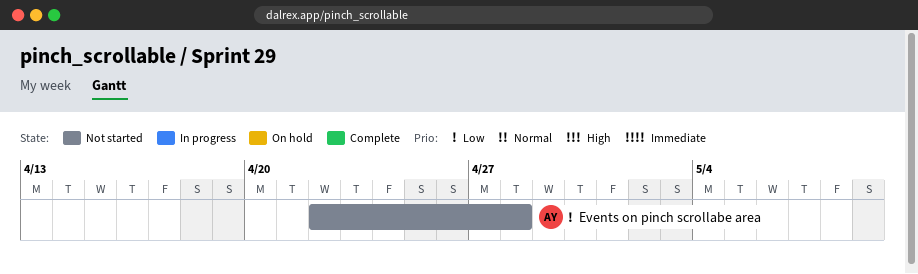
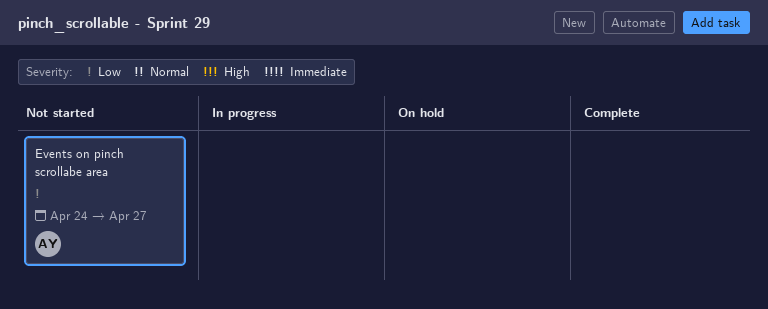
Events on pinch scrollabe area, start: Apr 22 -> Apr 24
Events on pinch scrollabe area, due: Apr 28 -> Apr 27

